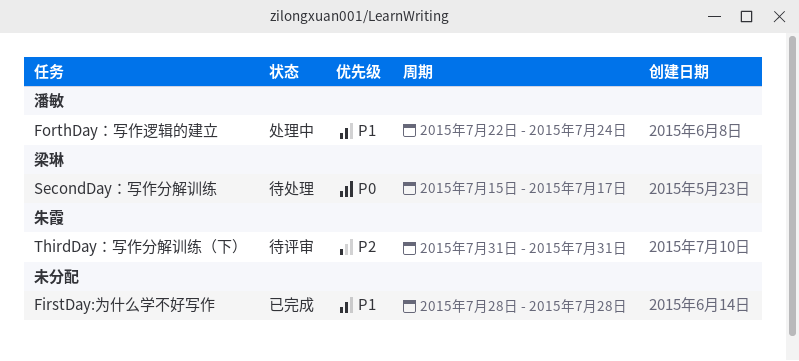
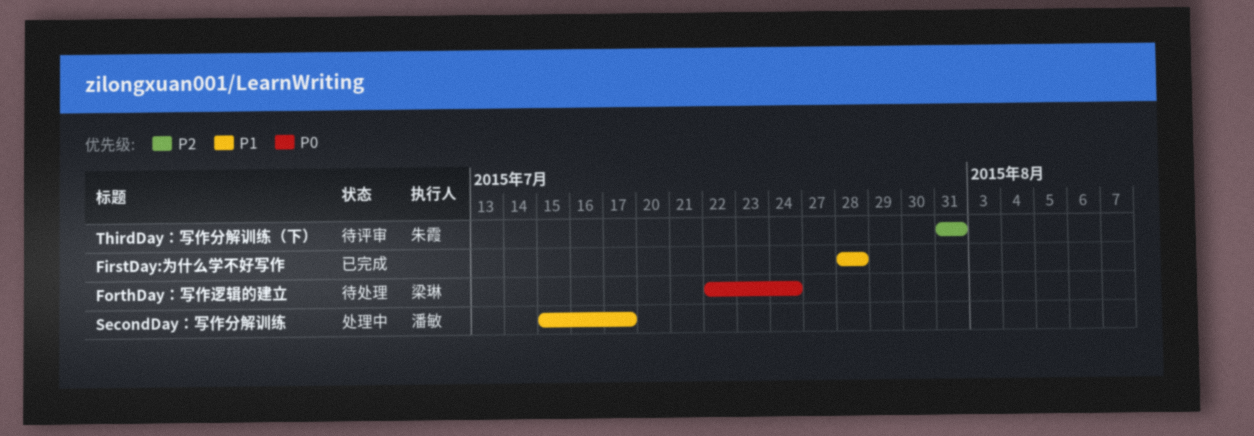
ForthDay：写作逻辑的建立, status: 处理中 -> 待处理
ForthDay：写作逻辑的建立, owner: 潘敏 -> 梁琳
ForthDay：写作逻辑的建立, priority: P1 -> P0
SecondDay：写作分解训练, status: 待处理 -> 处理中
SecondDay：写作分解训练, owner: 梁琳 -> 潘敏
SecondDay：写作分解训练, priority: P0 -> P1

